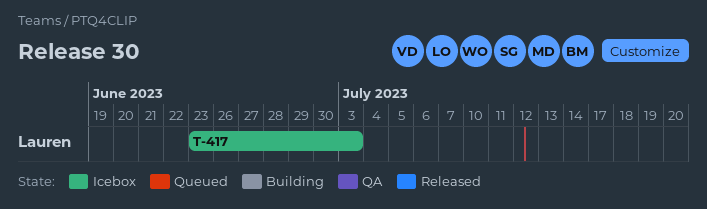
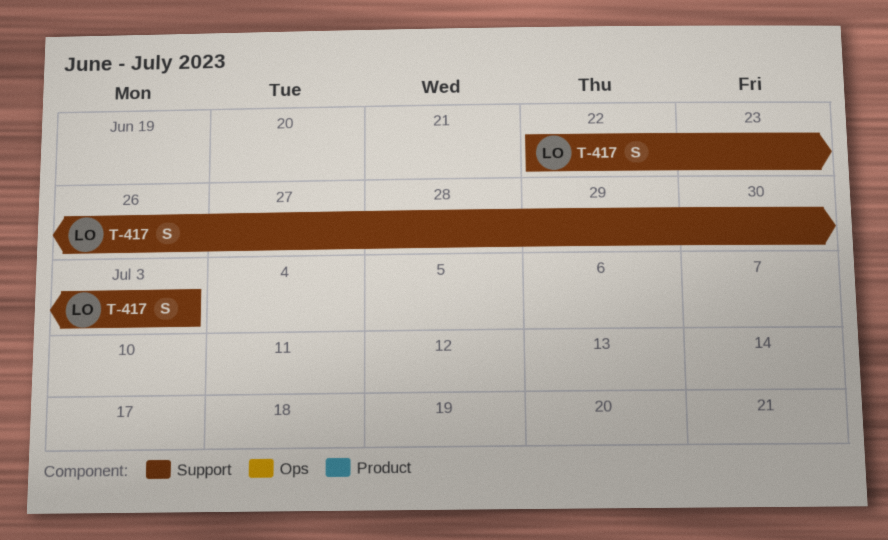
T-417, start: Jun 23 -> Jun 22

